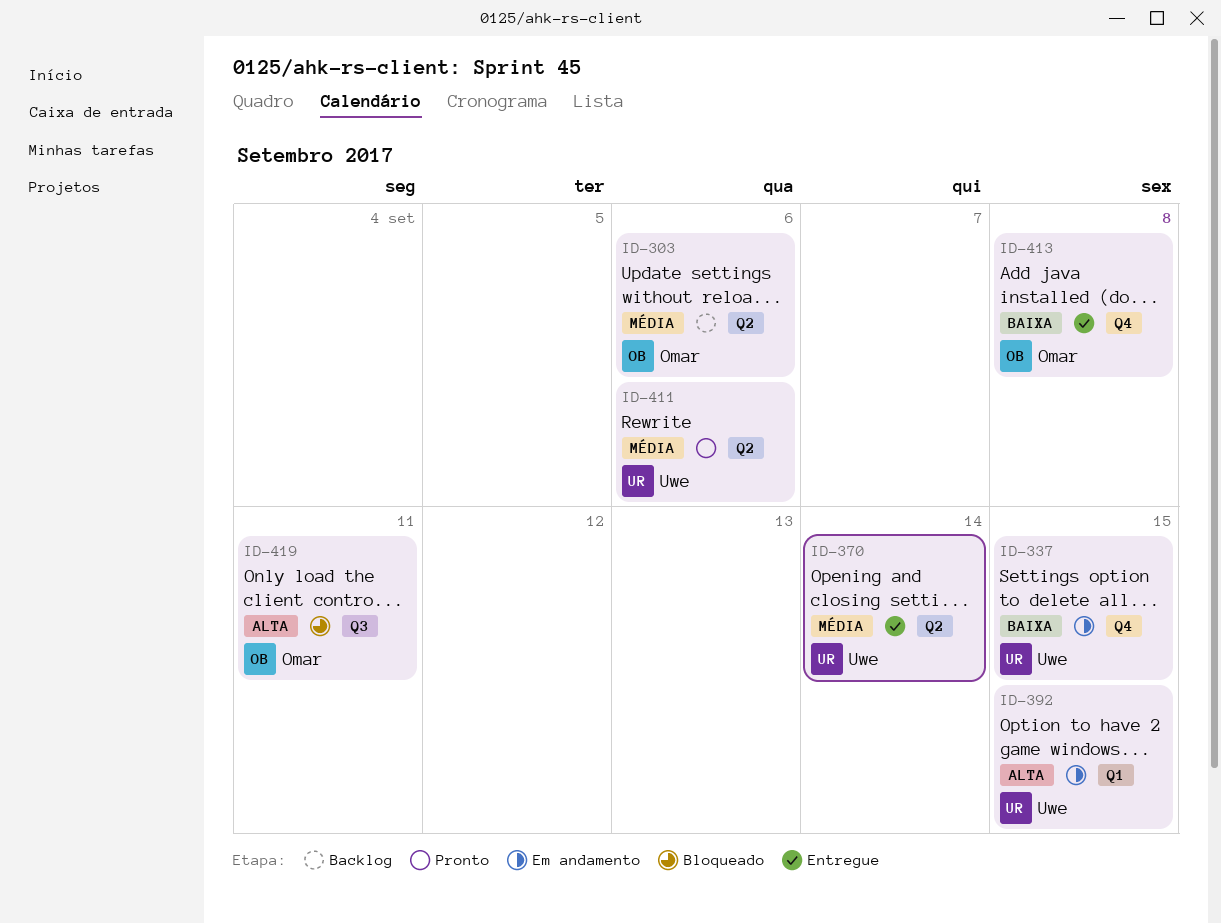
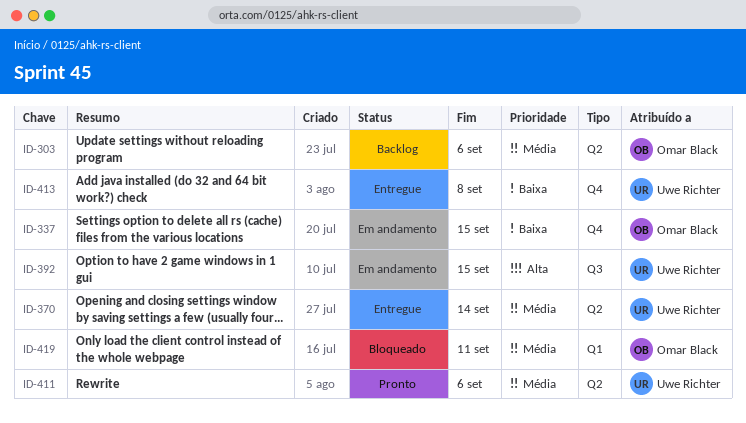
ID-337, owner: Uwe Richter -> Omar Black
ID-392, label: Q1 -> Q3
ID-413, owner: Omar Black -> Uwe Richter
ID-419, priority: Alta -> Média
ID-419, label: Q3 -> Q1

